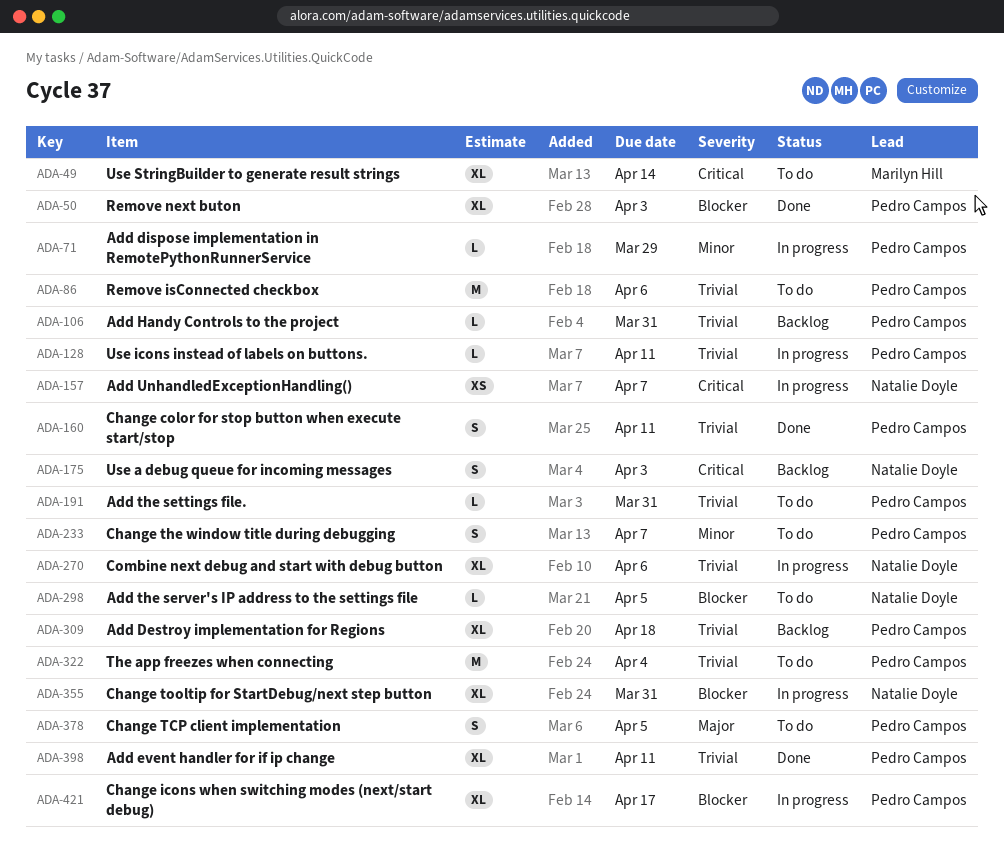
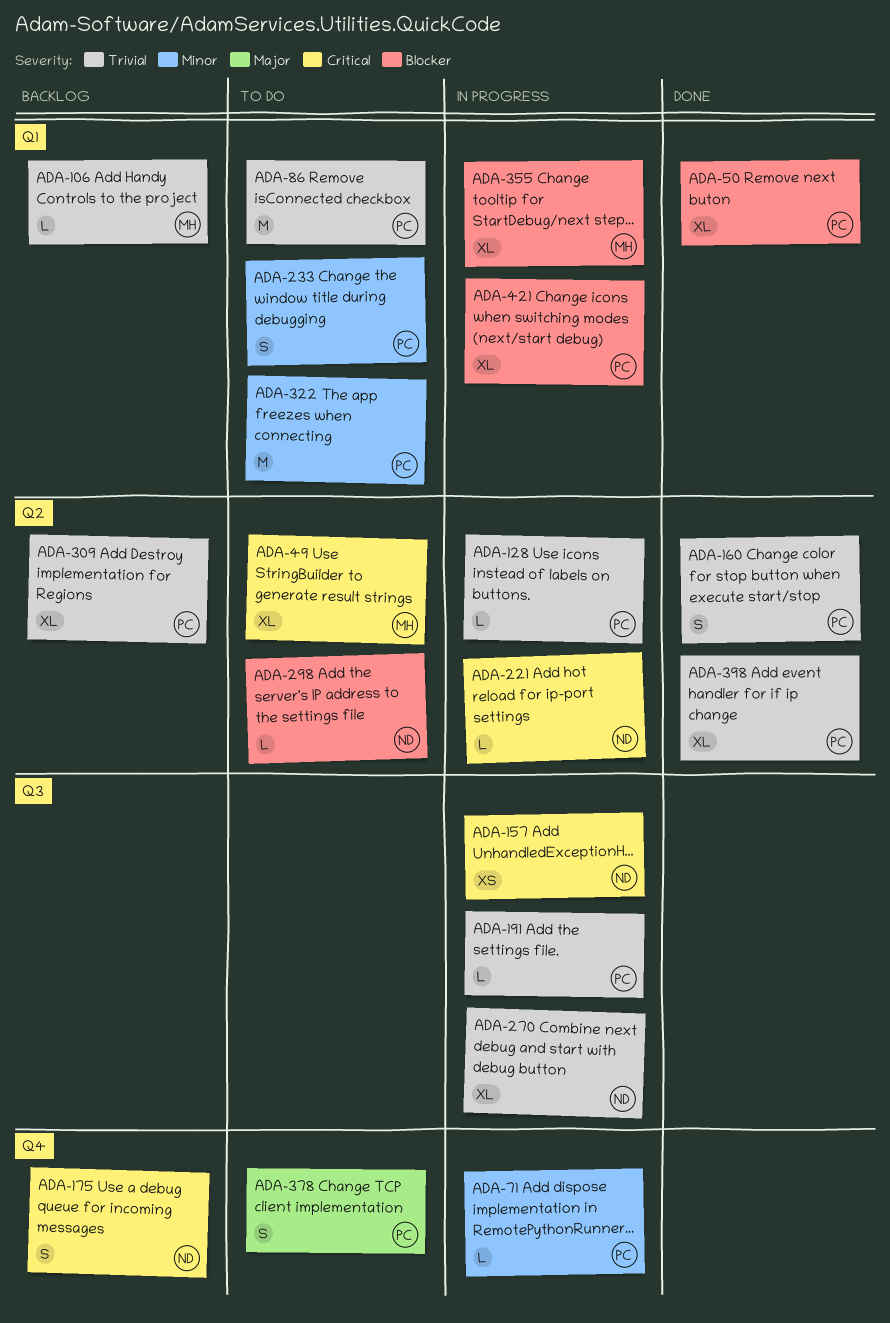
ADA-106, owner: Pedro Campos -> Marilyn Hill
ADA-191, status: To do -> In progress
ADA-221: none -> present
ADA-322, priority: Trivial -> Minor
ADA-355, owner: Natalie Doyle -> Marilyn Hill

